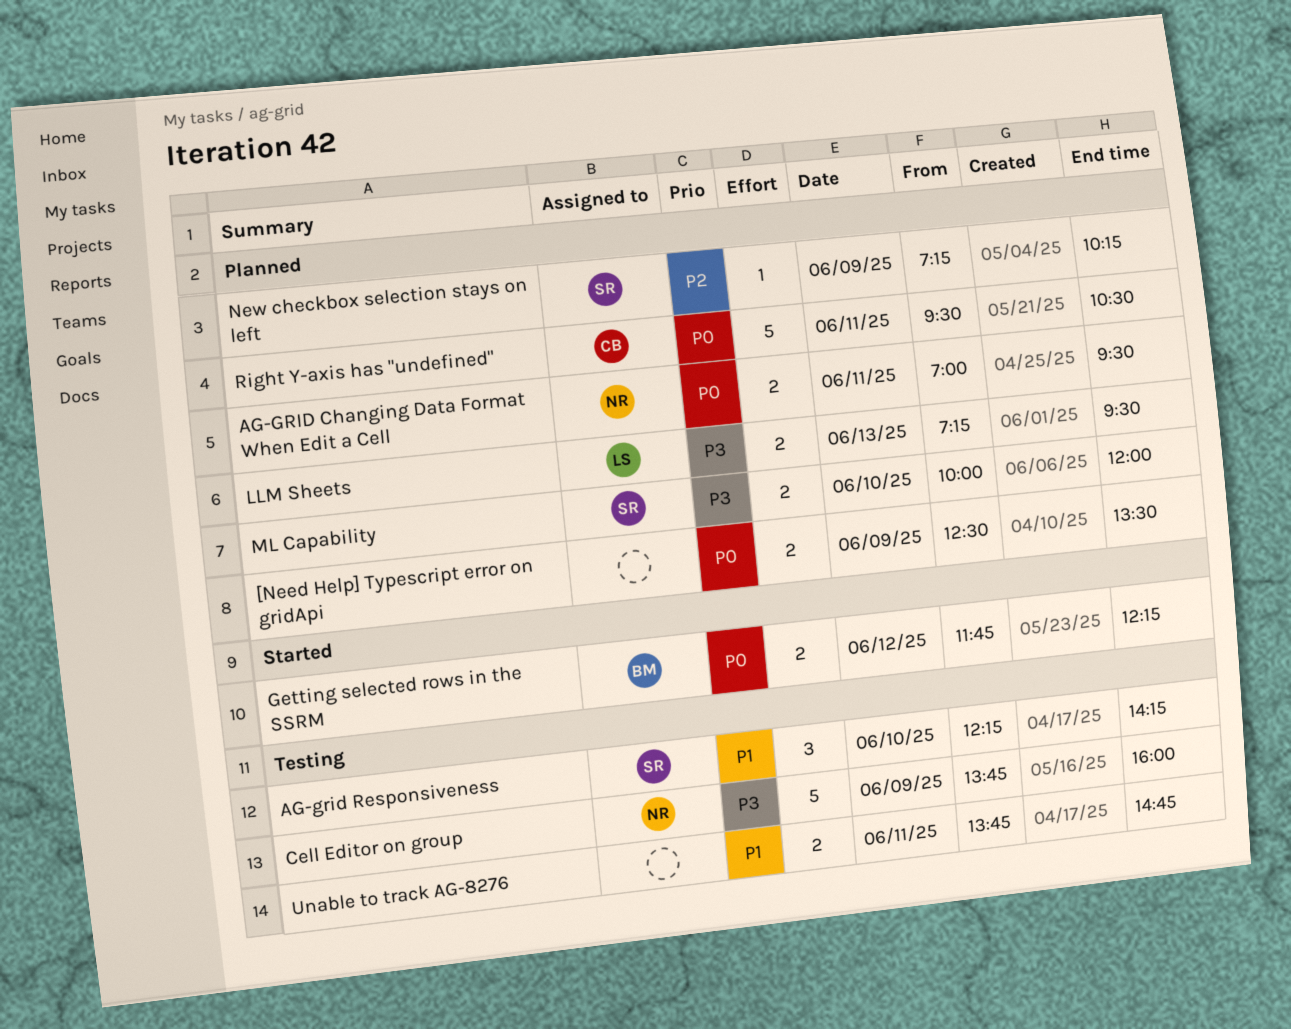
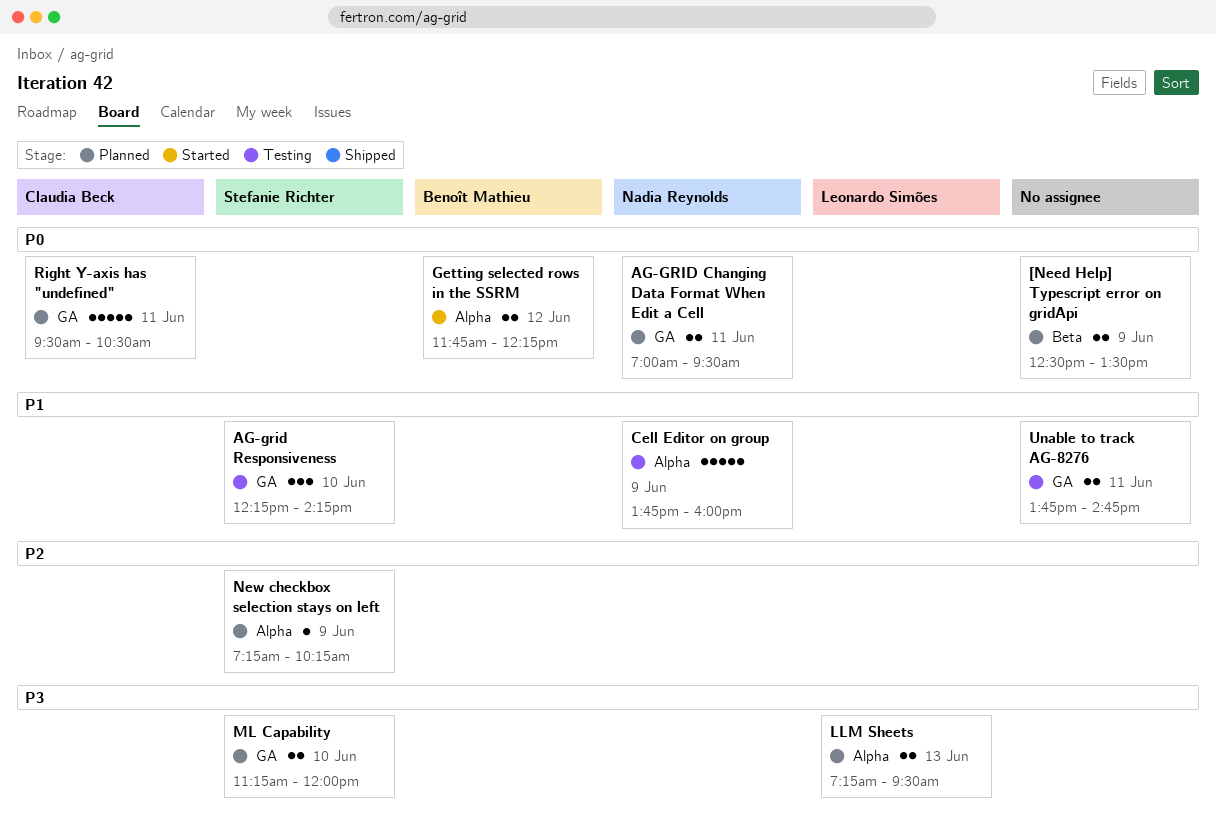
Cell Editor on group, priority: P3 -> P1
ML Capability, begins: 10:00 -> 11:15

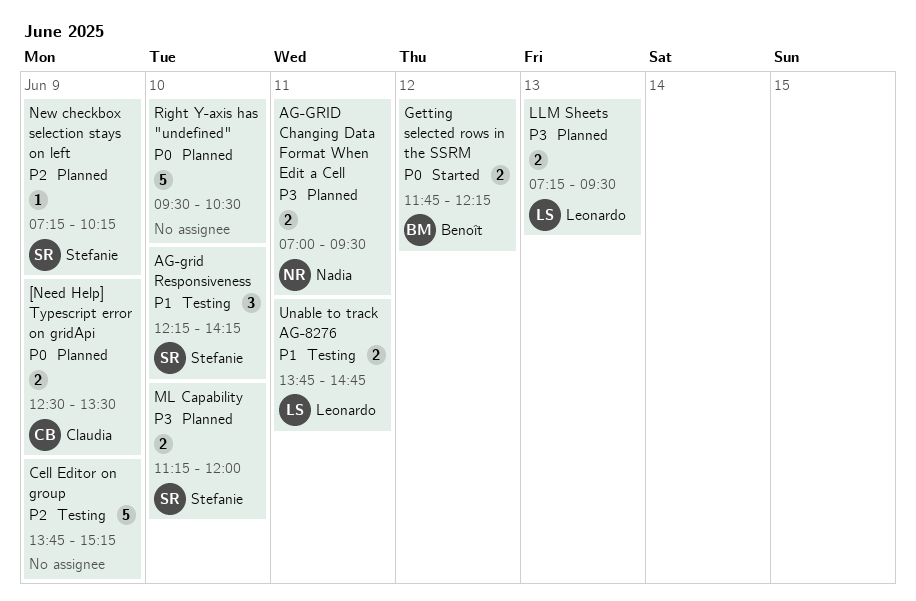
[Need Help] Typescript error on gridApi, owner: none -> Claudia Beck
AG-GRID Changing Data Format When Edit a Cell, priority: P0 -> P3
Cell Editor on group, owner: Nadia Reynolds -> none
Cell Editor on group, priority: P1 -> P2
Cell Editor on group, ends: 16:00 -> 15:15
Right Y-axis has "undefined", owner: Claudia Beck -> none
Right Y-axis has "undefined", day: Jun 11 -> Jun 10
Unable to track AG-8276, owner: none -> Leonardo Simões

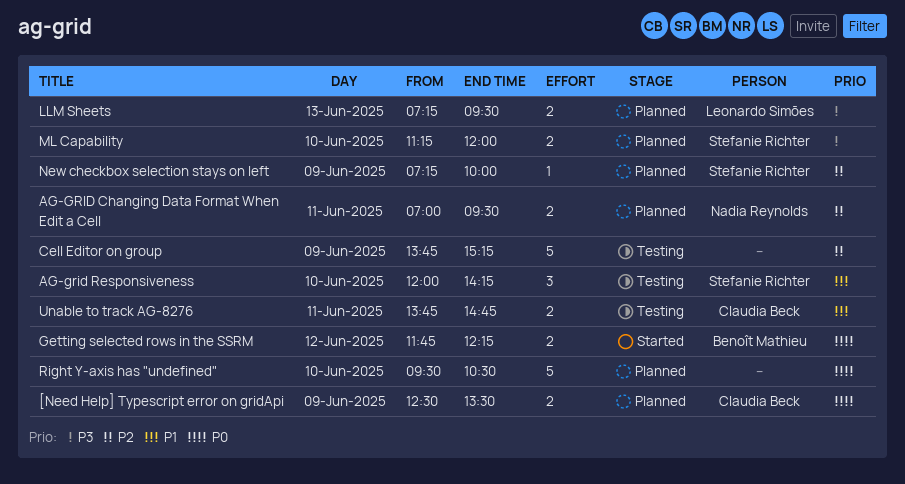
AG-GRID Changing Data Format When Edit a Cell, priority: P3 -> P2
AG-grid Responsiveness, begins: 12:15 -> 12:00
New checkbox selection stays on left, ends: 10:15 -> 10:00
Unable to track AG-8276, owner: Leonardo Simões -> Claudia Beck

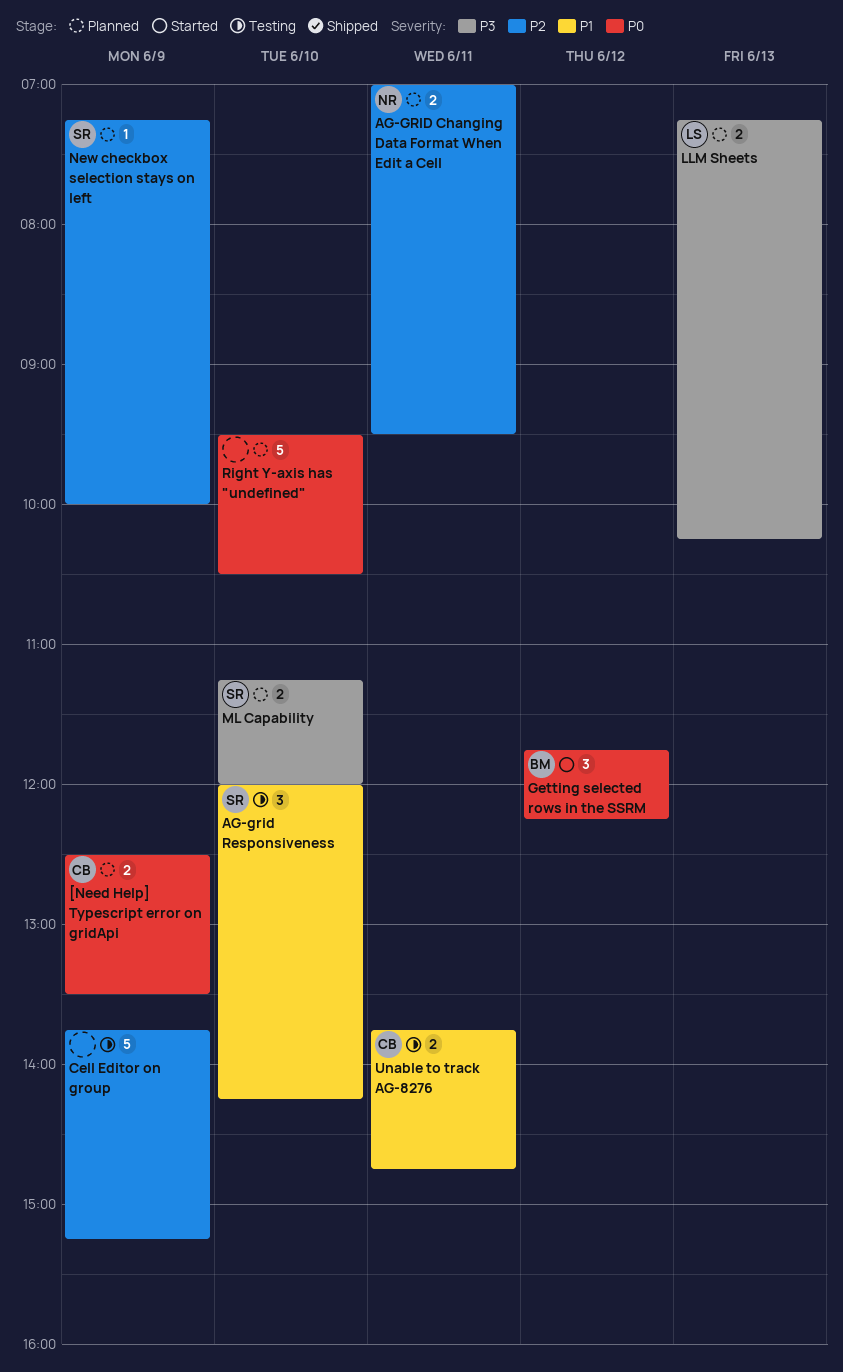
Getting selected rows in the SSRM, estimate: 2 -> 3
LLM Sheets, ends: 09:30 -> 10:15

